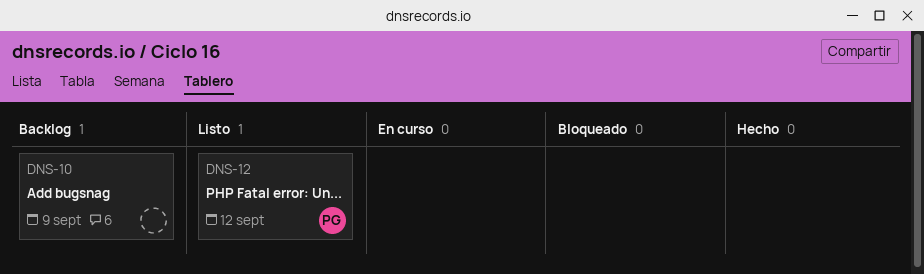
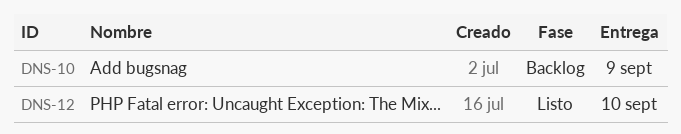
DNS-12, due: Sep 12 -> Sep 10

